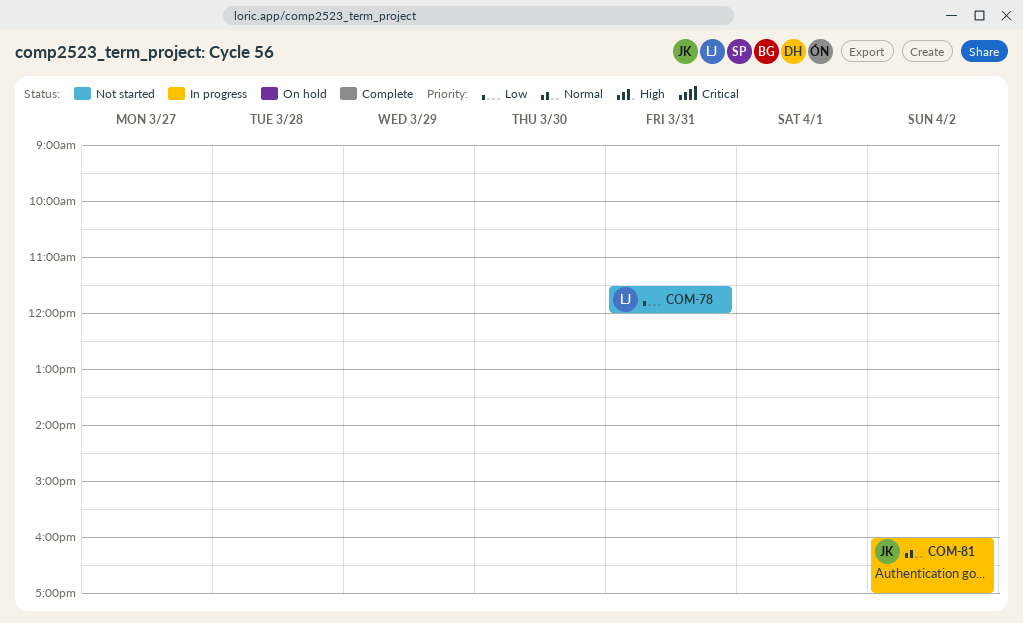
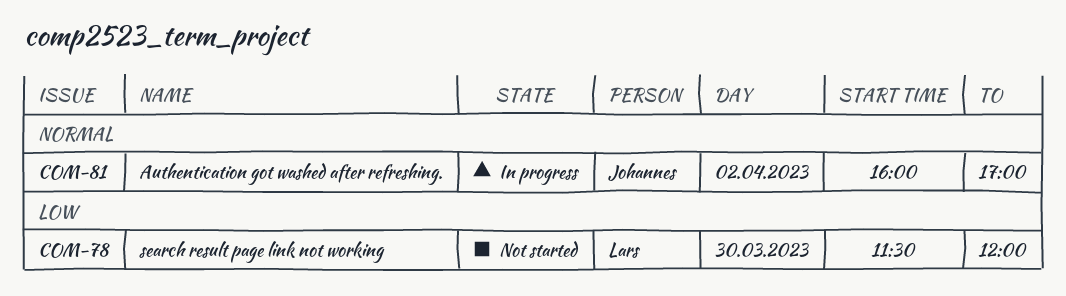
COM-78, day: Mar 31 -> Mar 30

